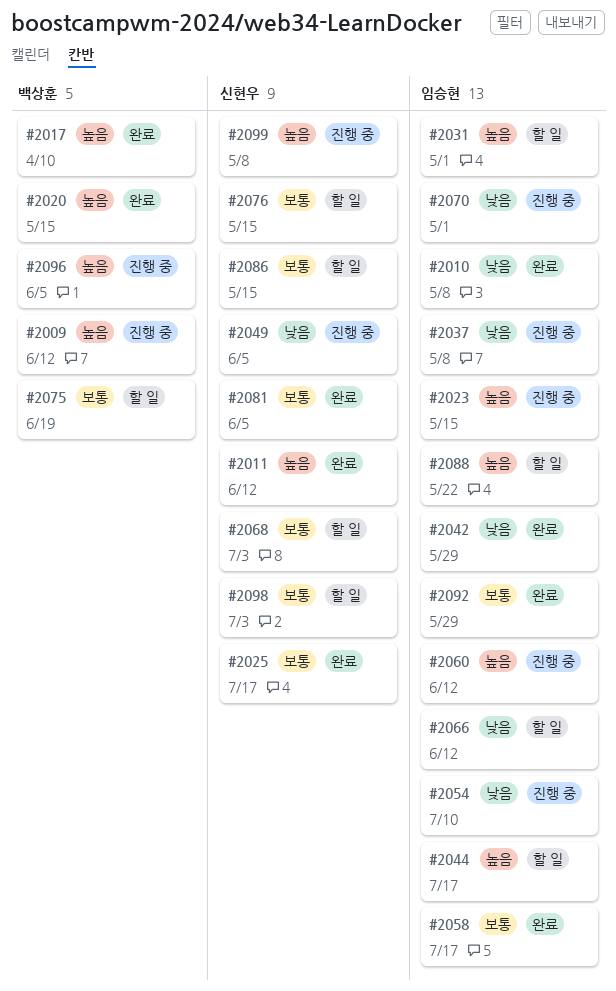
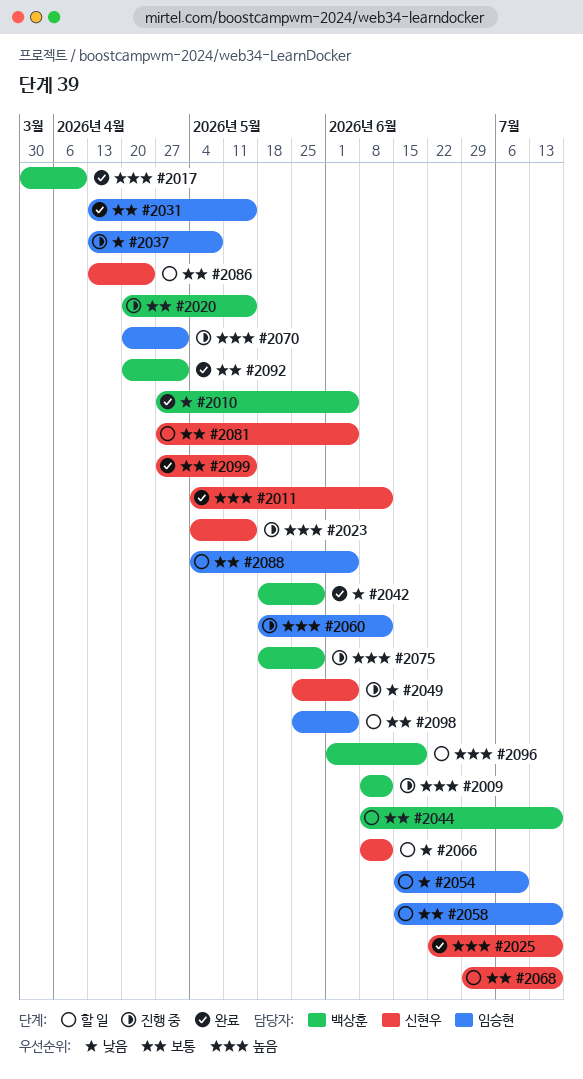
#2010, owner: 임승현 -> 백상훈
#2010, due: May 8 -> Jun 5
#2020, status: 완료 -> 진행 중
#2020, priority: 높음 -> 보통
#2023, owner: 임승현 -> 신현우
#2025, priority: 보통 -> 높음
#2031, status: 할 일 -> 완료
#2031, priority: 높음 -> 보통
#2031, due: May 1 -> May 15
#2042, owner: 임승현 -> 백상훈
#2044, owner: 임승현 -> 백상훈
#2044, priority: 높음 -> 보통
#2054, status: 진행 중 -> 할 일
#2058, status: 완료 -> 할 일
#2066, owner: 임승현 -> 신현우
#2068, due: Jul 3 -> Jul 17
#2070, priority: 낮음 -> 높음
#2075, status: 할 일 -> 진행 중
#2075, priority: 보통 -> 높음
#2075, due: Jun 19 -> May 29
#2076: present -> none
#2081, status: 완료 -> 할 일
#2086, due: May 15 -> Apr 24
#2088, priority: 높음 -> 보통
#2088, due: May 22 -> Jun 5
#2092, owner: 임승현 -> 백상훈
#2092, due: May 29 -> May 1
#2096, status: 진행 중 -> 할 일
#2096, due: Jun 5 -> Jun 19
#2098, owner: 신현우 -> 임승현
#2098, due: Jul 3 -> Jun 5
#2099, status: 진행 중 -> 완료
#2099, priority: 높음 -> 보통
#2099, due: May 8 -> May 15

